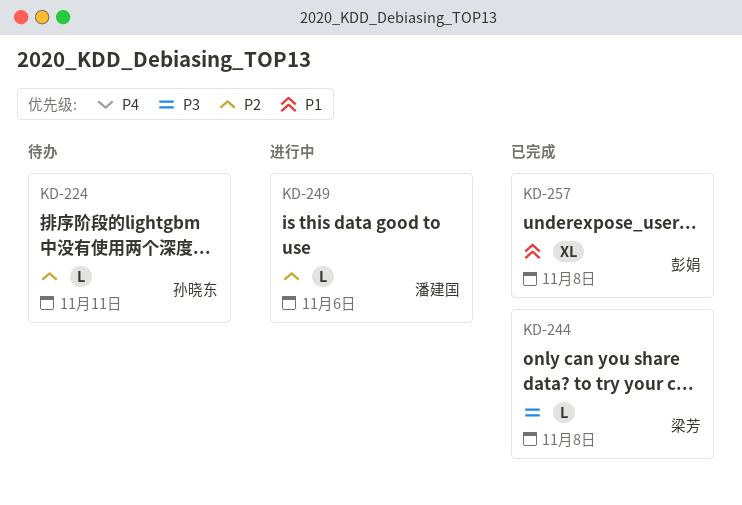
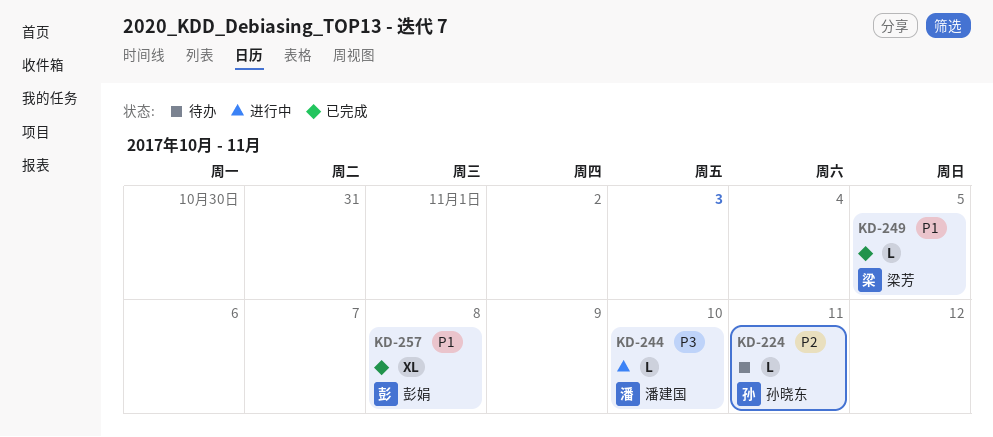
KD-244, status: 已完成 -> 进行中
KD-244, owner: 梁芳 -> 潘建国
KD-244, due: Nov 8 -> Nov 10
KD-249, status: 进行中 -> 已完成
KD-249, owner: 潘建国 -> 梁芳
KD-249, priority: P2 -> P1
KD-249, due: Nov 6 -> Nov 5

